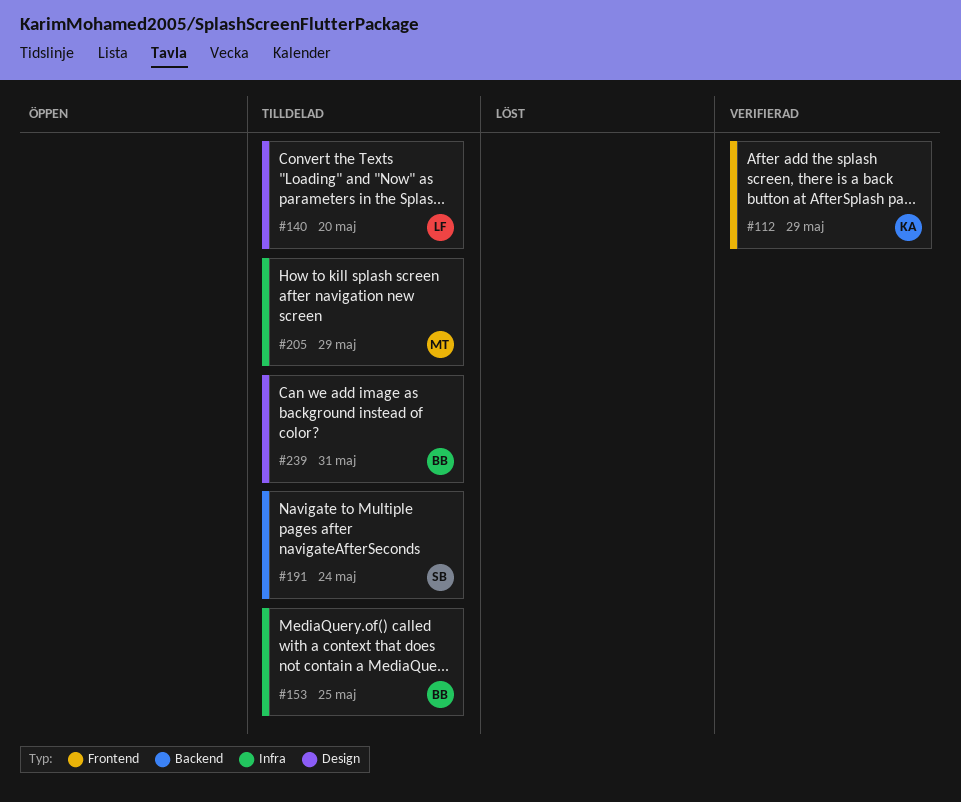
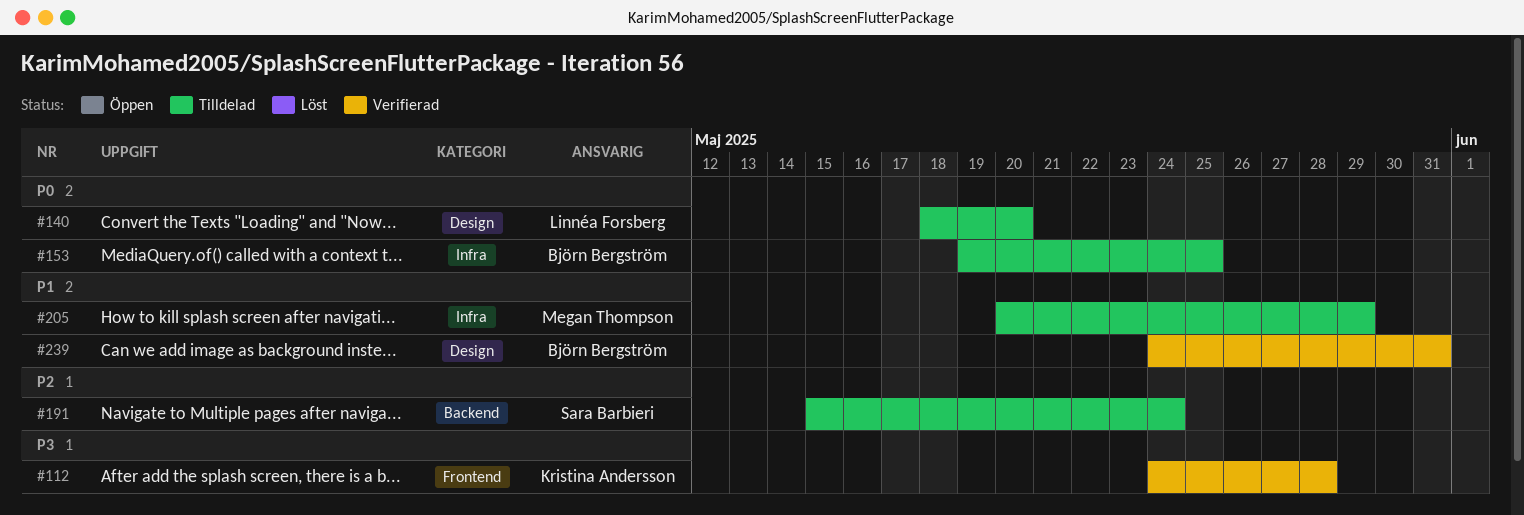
#112, due: May 29 -> May 28
#239, status: Tilldelad -> Verifierad

